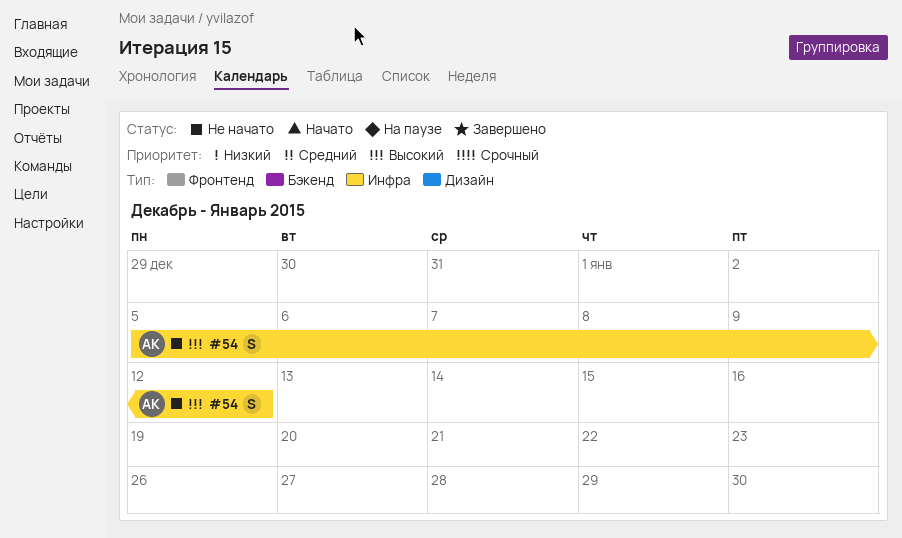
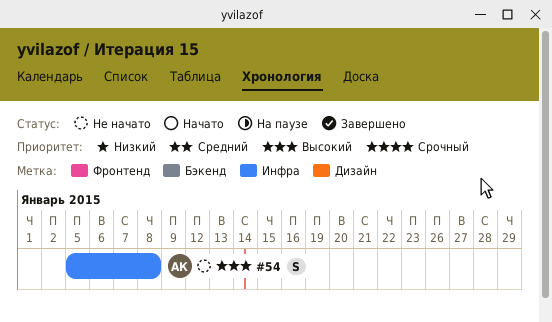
#54, due: Jan 12 -> Jan 8

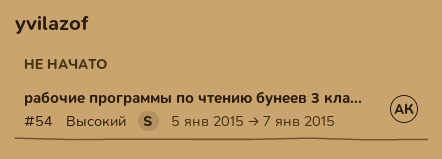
#54, due: Jan 8 -> Jan 7

